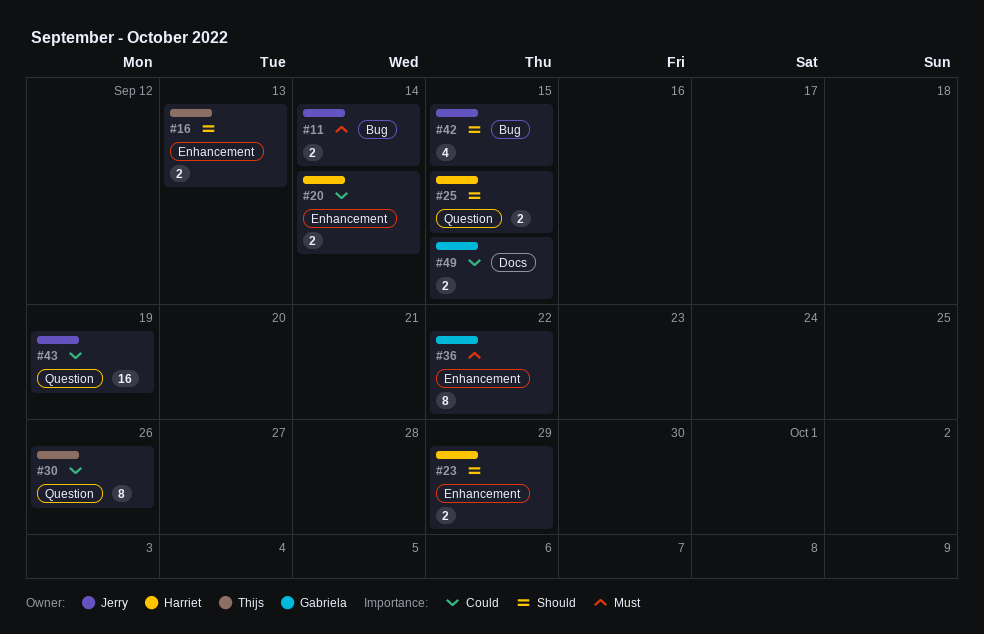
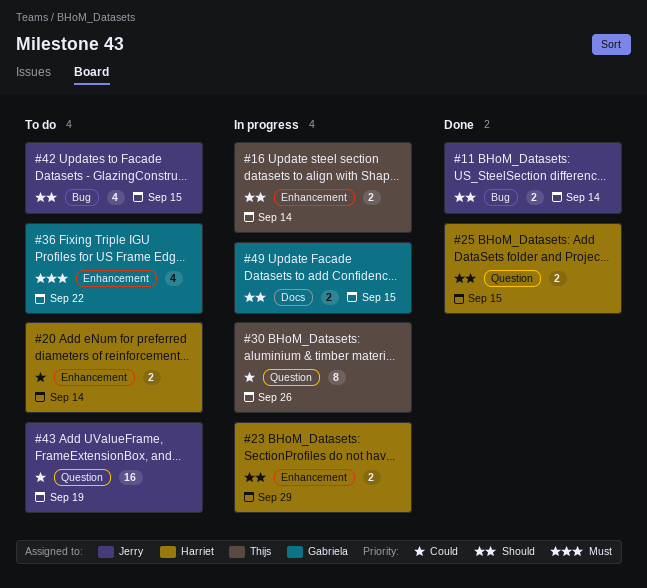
#11, priority: Must -> Should
#16, due: Sep 13 -> Sep 14
#36, estimate: 8 -> 4
#49, priority: Could -> Should

